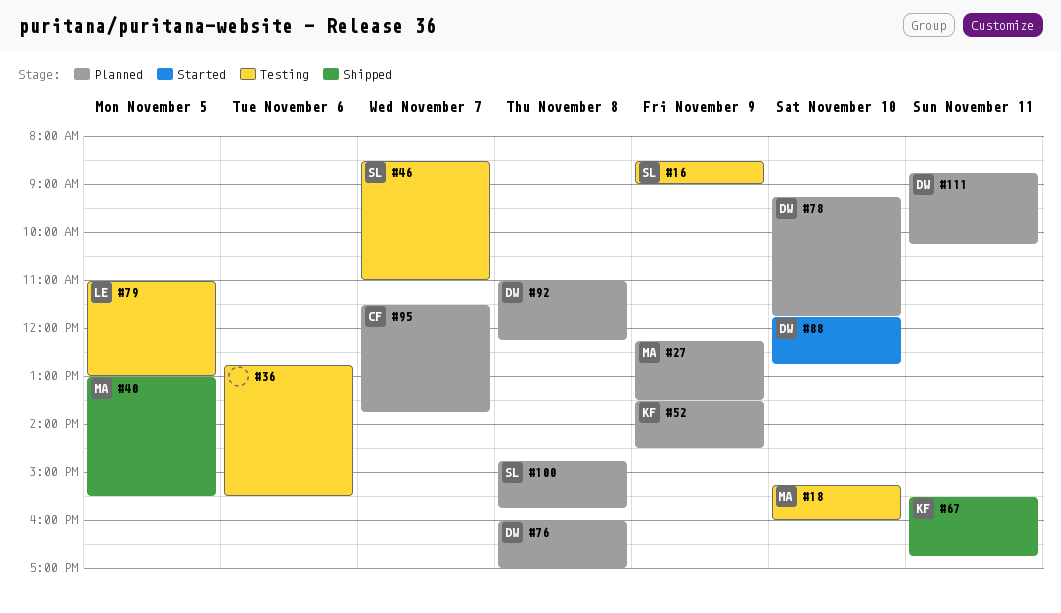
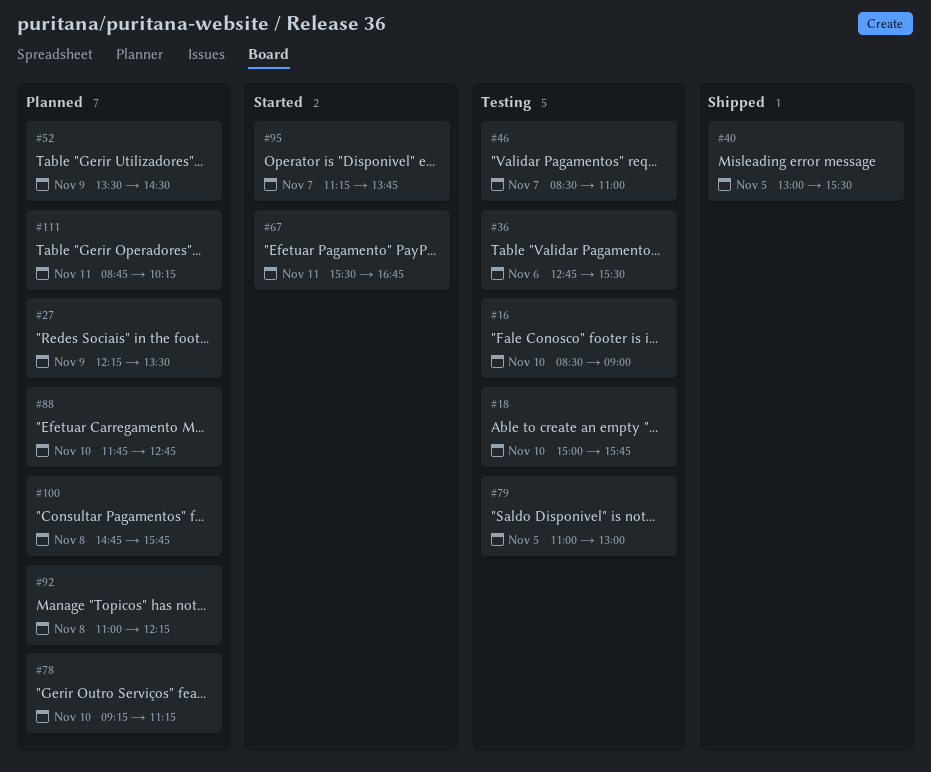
#16, day: Nov 9 -> Nov 10
#18, begins: 15:15 -> 15:00
#18, ends: 16:00 -> 15:45
#67, status: Shipped -> Started
#76: present -> none
#78, ends: 11:45 -> 11:15
#88, status: Started -> Planned
#95, status: Planned -> Started
#95, begins: 11:30 -> 11:15

